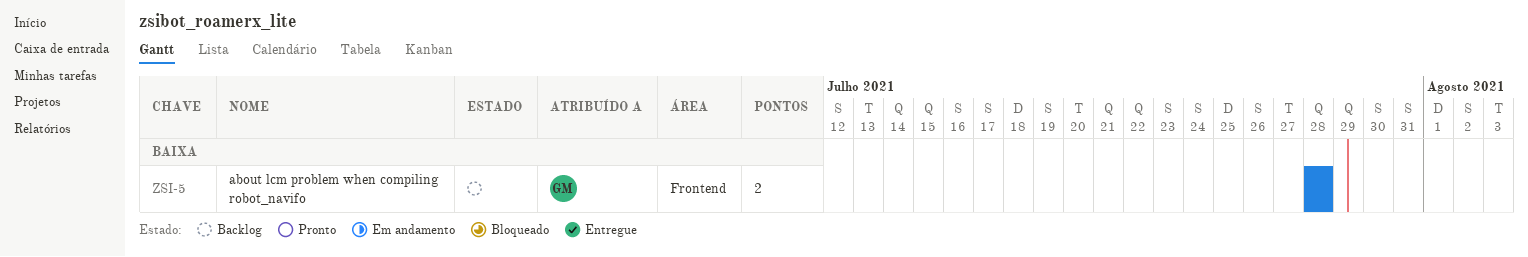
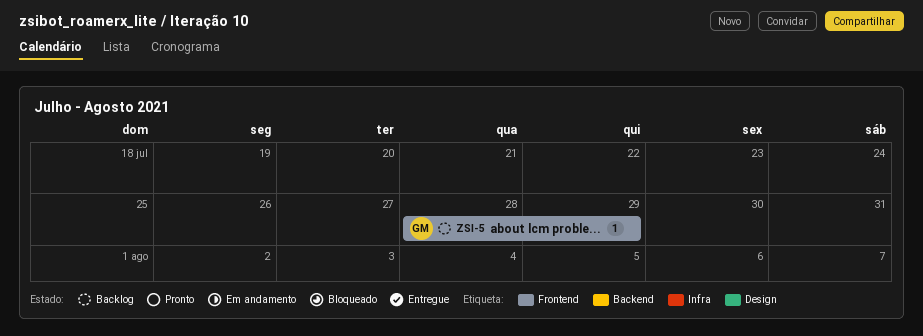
ZSI-5, estimate: 2 -> 1
ZSI-5, due: Jul 28 -> Jul 29

